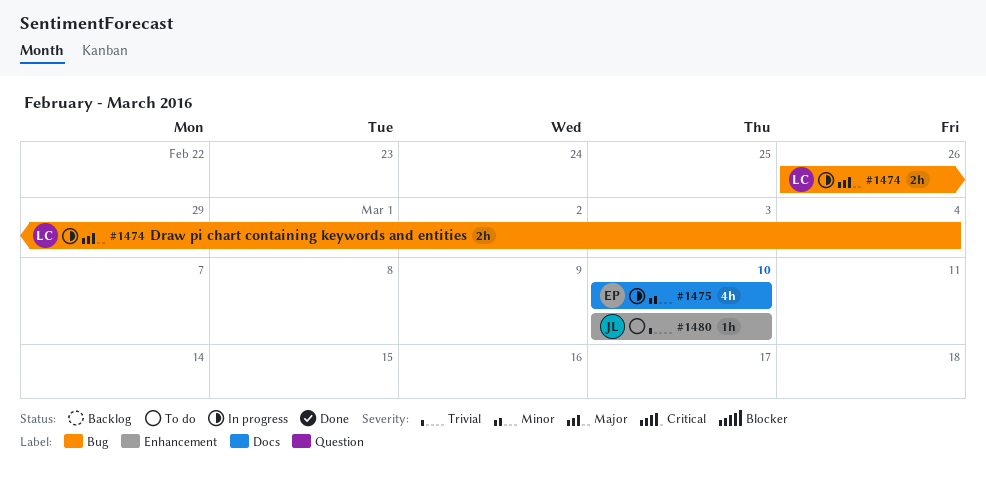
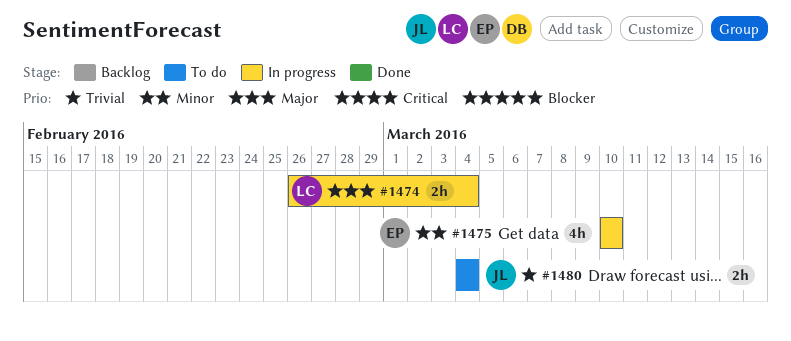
#1480, estimate: 1h -> 2h
#1480, start: Mar 10 -> Mar 4
#1480, due: Mar 10 -> Mar 4

